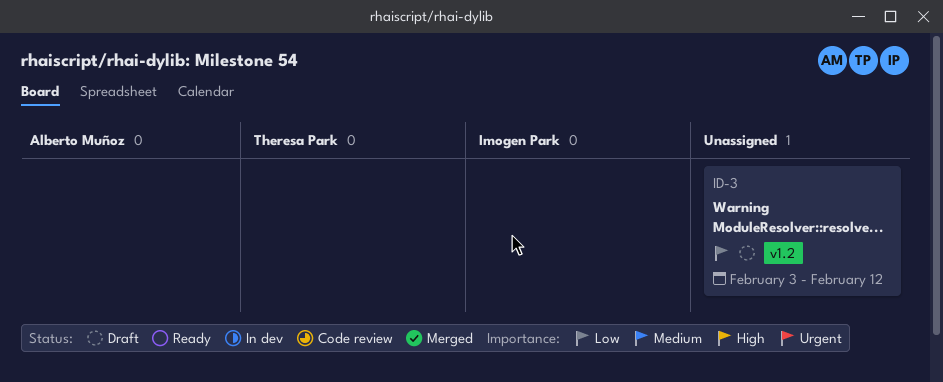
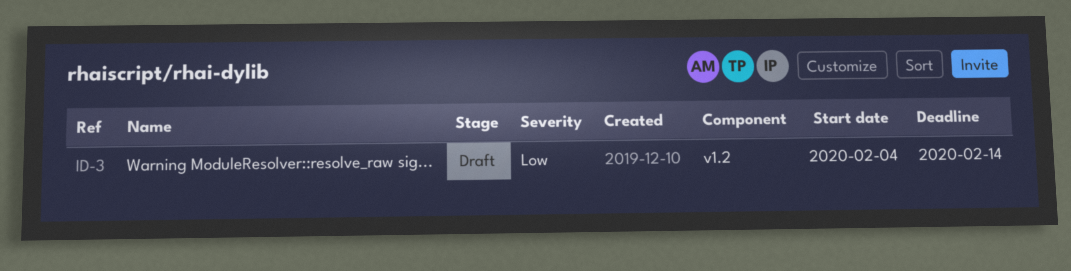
ID-3, start: Feb 3 -> Feb 4
ID-3, due: Feb 12 -> Feb 14

